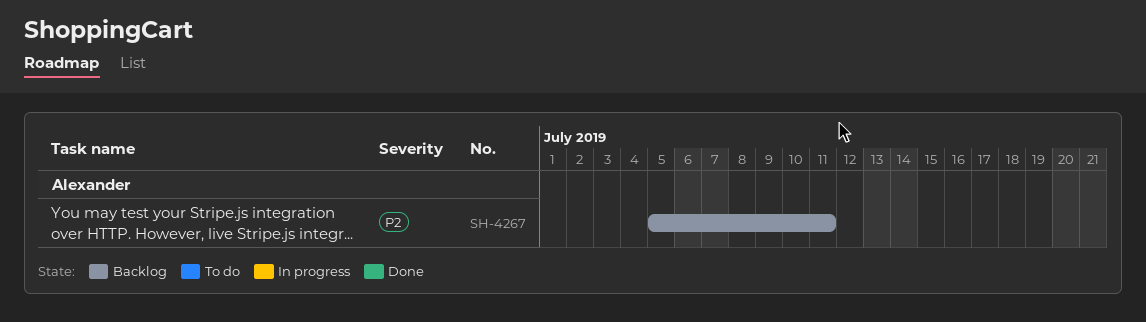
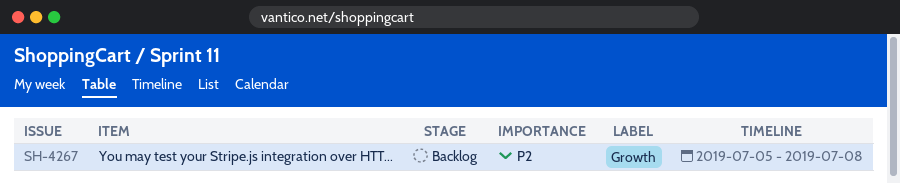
SH-4267, due: Jul 11 -> Jul 8

